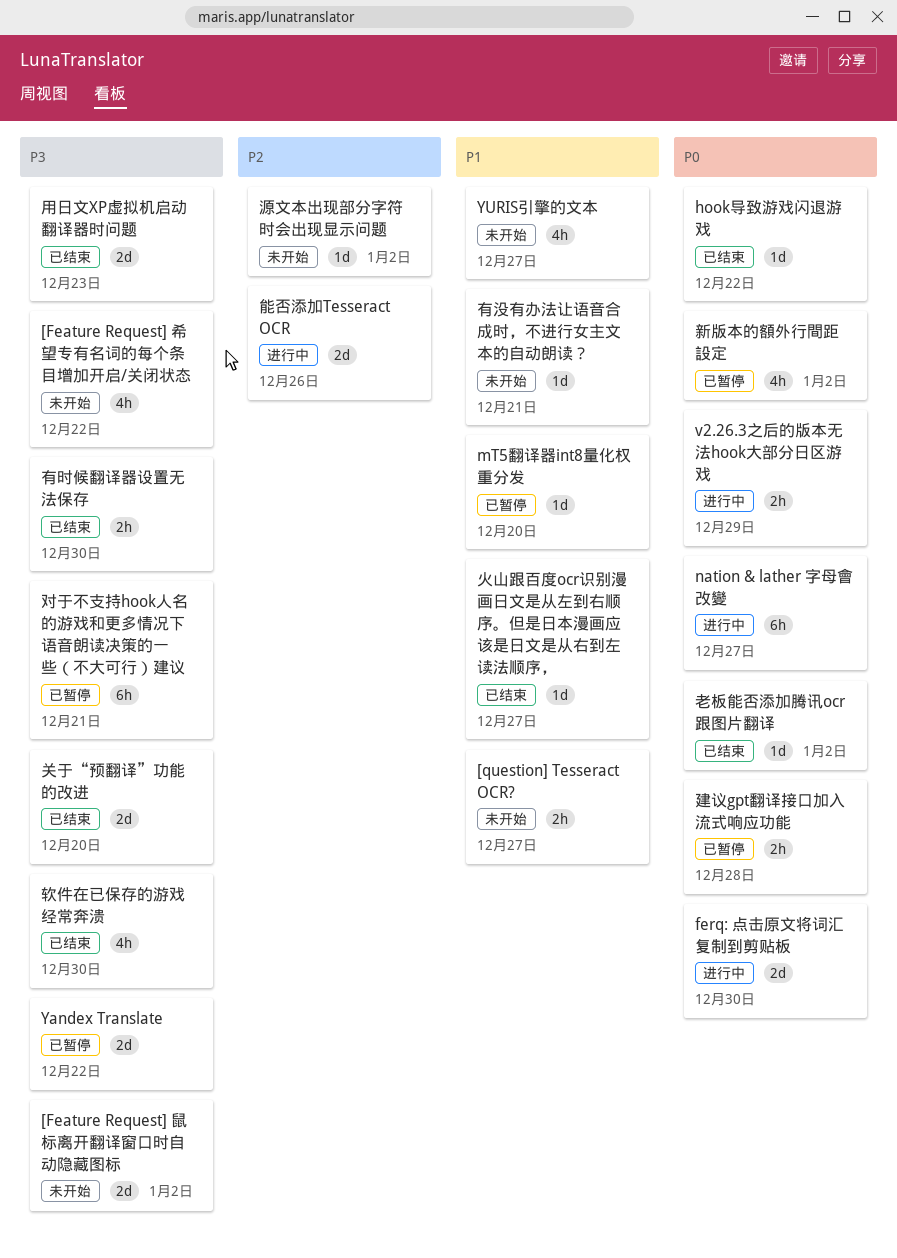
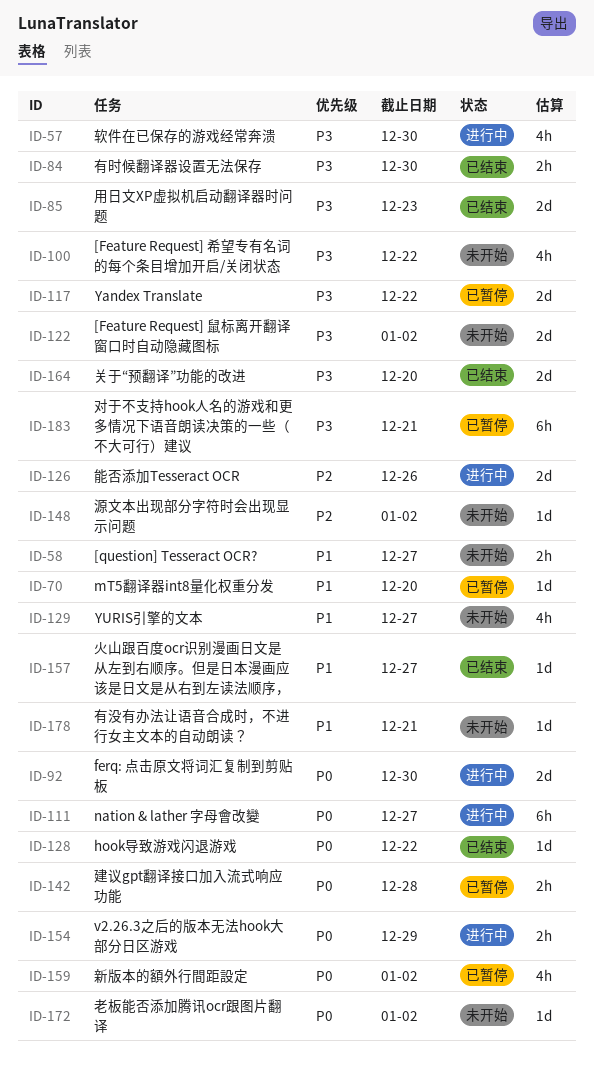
老板能否添加腾讯ocr跟图片翻译, status: 已结束 -> 未开始
软件在已保存的游戏经常奔溃, status: 已结束 -> 进行中

